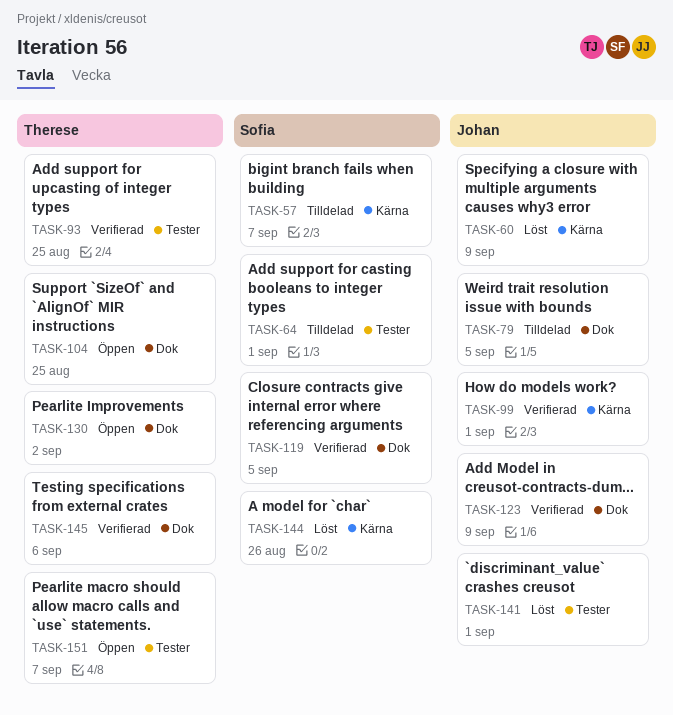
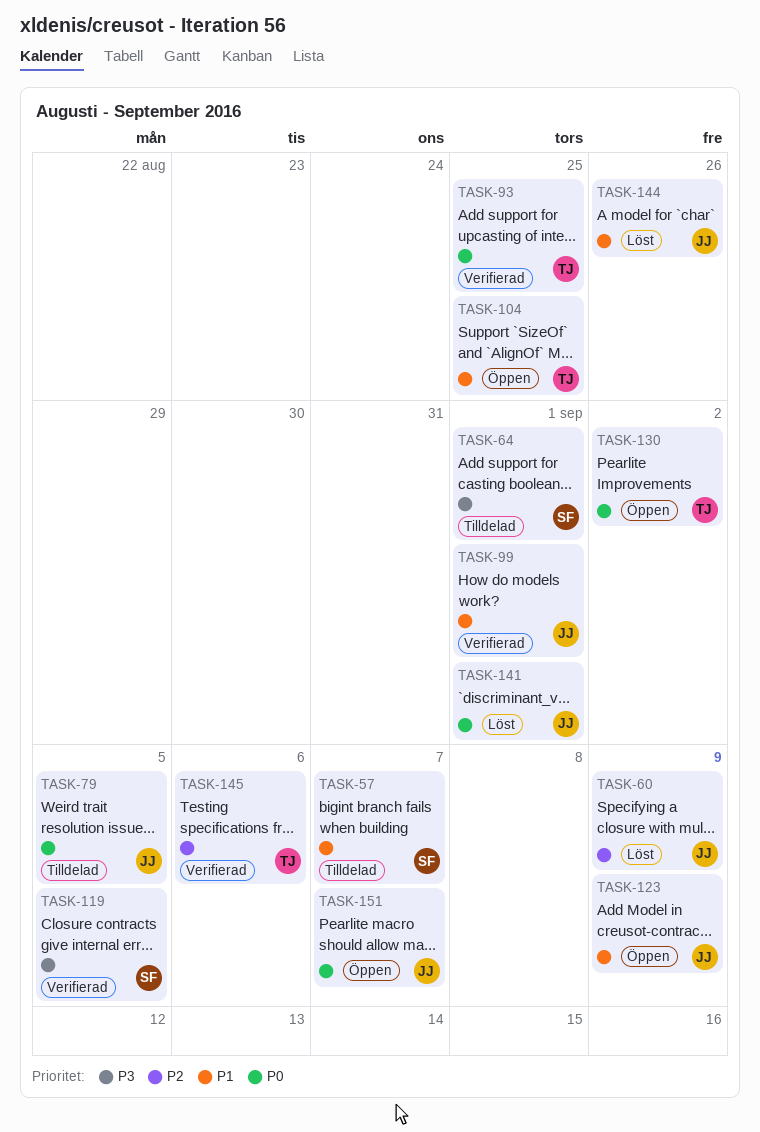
TASK-123, status: Verifierad -> Öppen
TASK-144, owner: Sofia -> Johan
TASK-151, owner: Therese -> Johan

